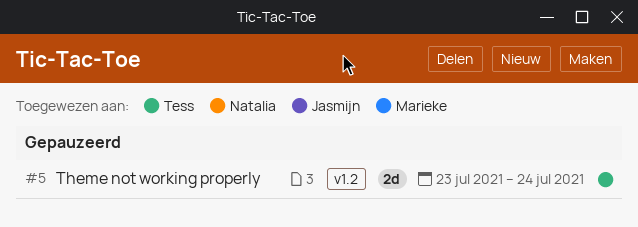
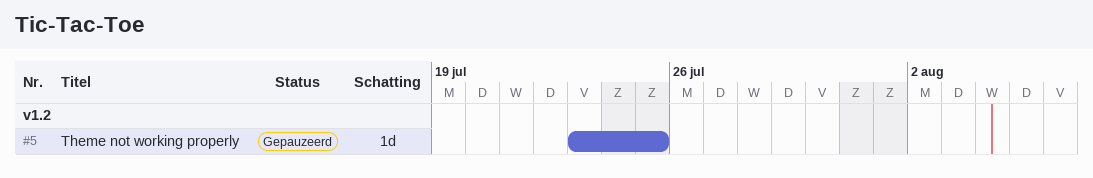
#5, estimate: 2d -> 1d
#5, due: Jul 24 -> Jul 25

